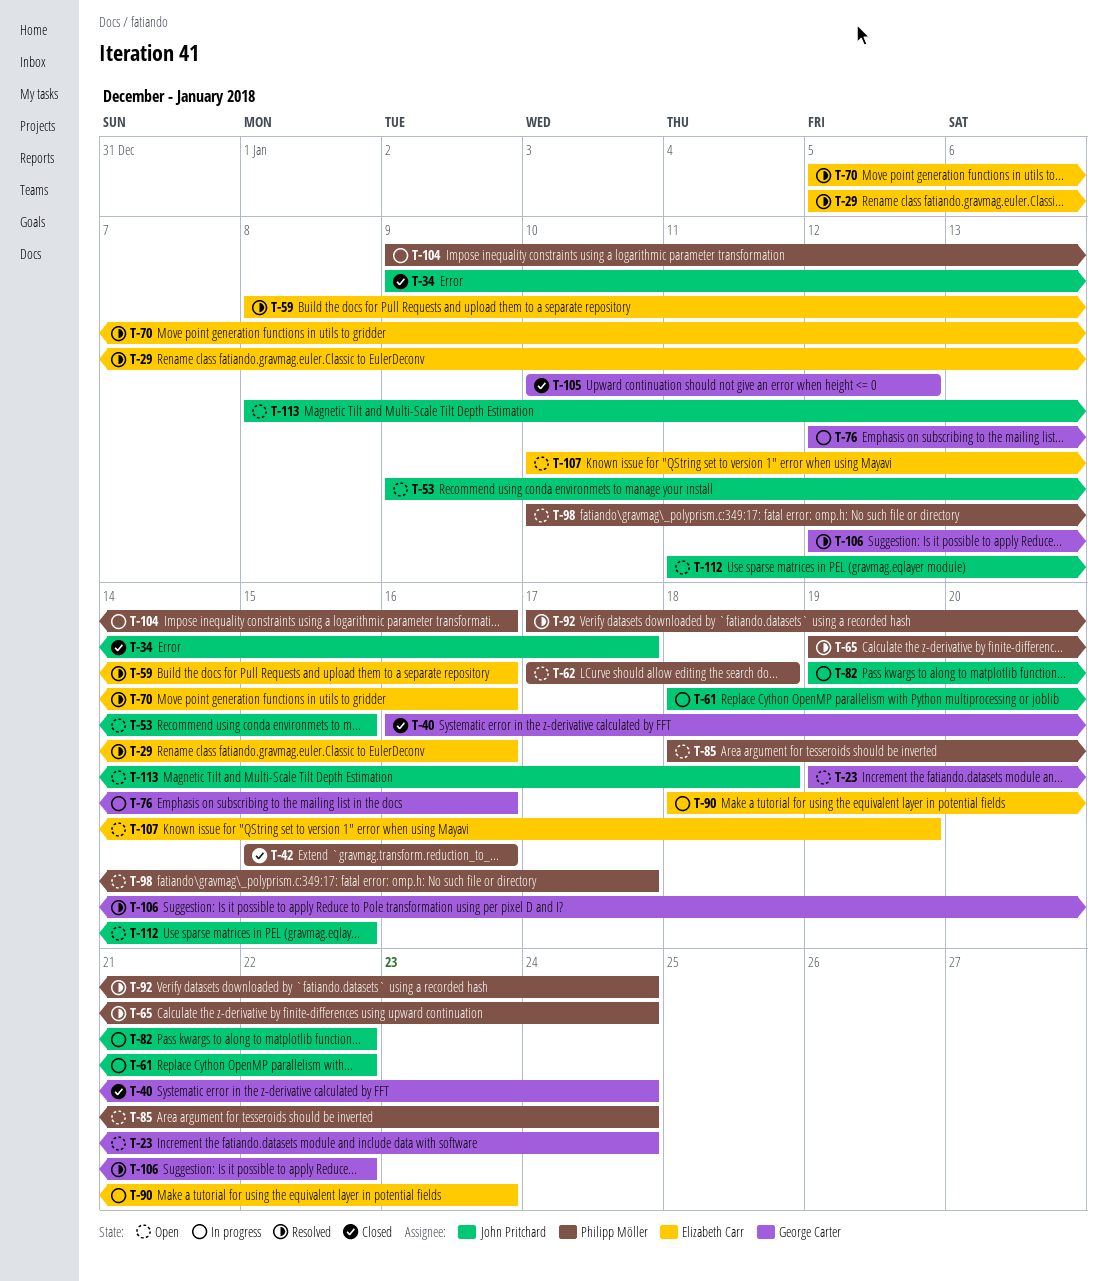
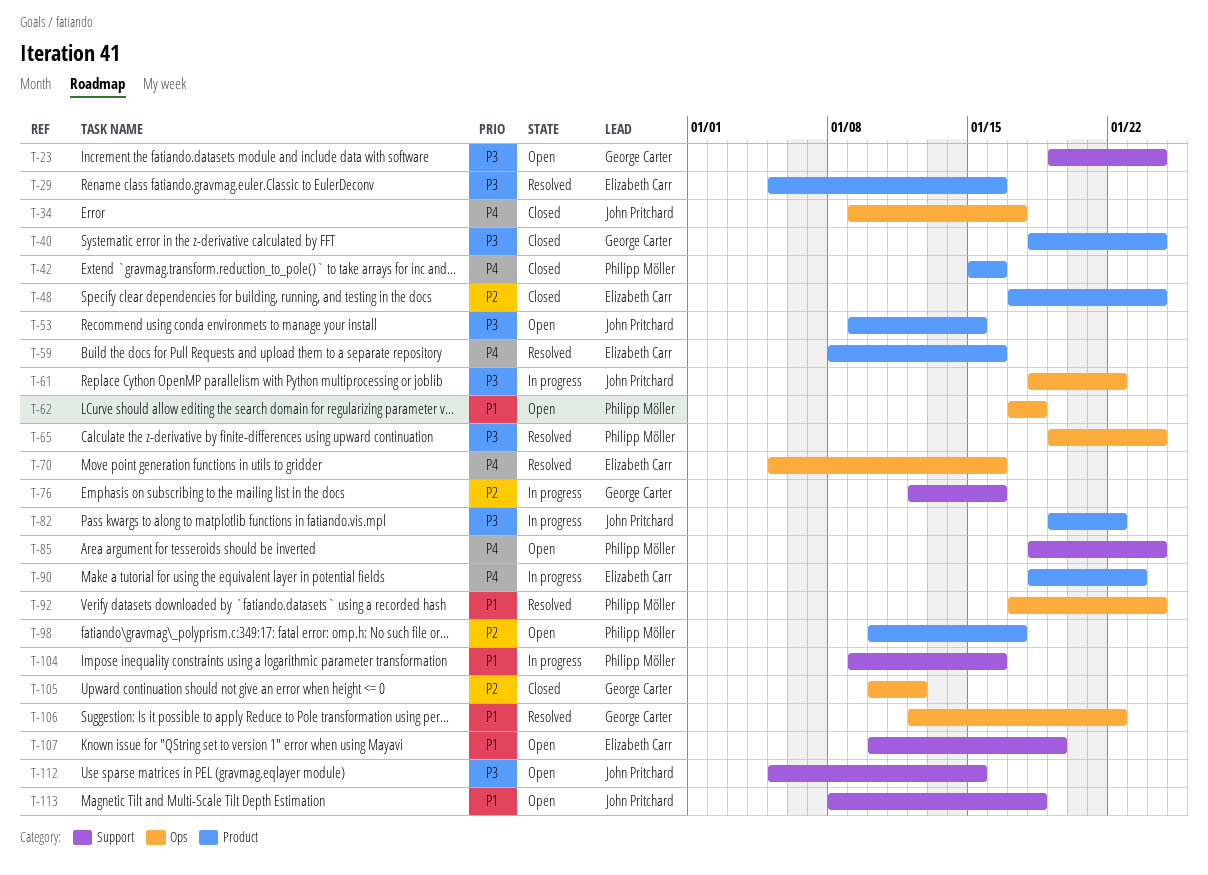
T-40, start: Jan 16 -> Jan 18
T-48: none -> present
T-112, start: Jan 11 -> Jan 5

